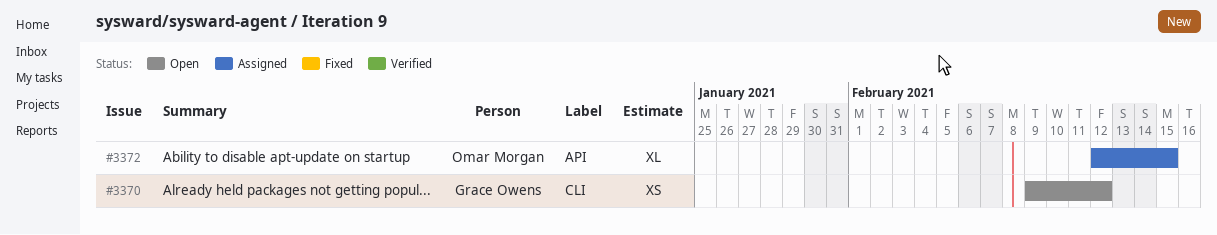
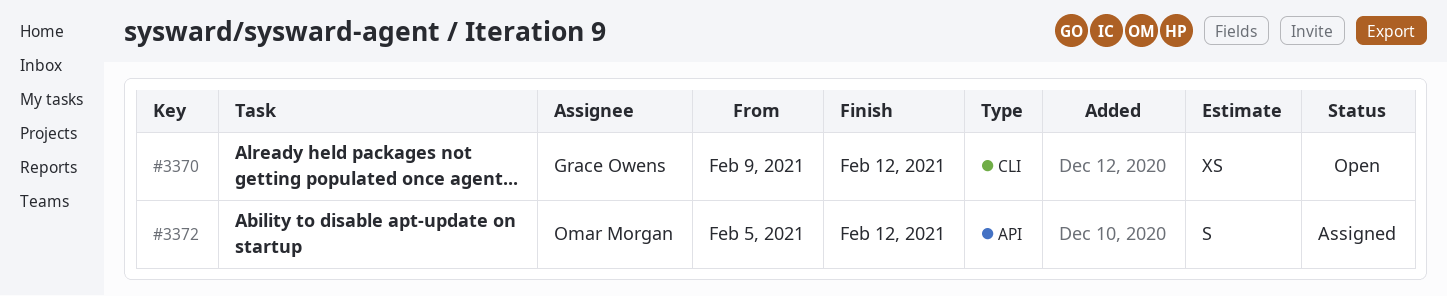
#3372, estimate: XL -> S
#3372, start: Feb 12 -> Feb 5
#3372, due: Feb 15 -> Feb 12

